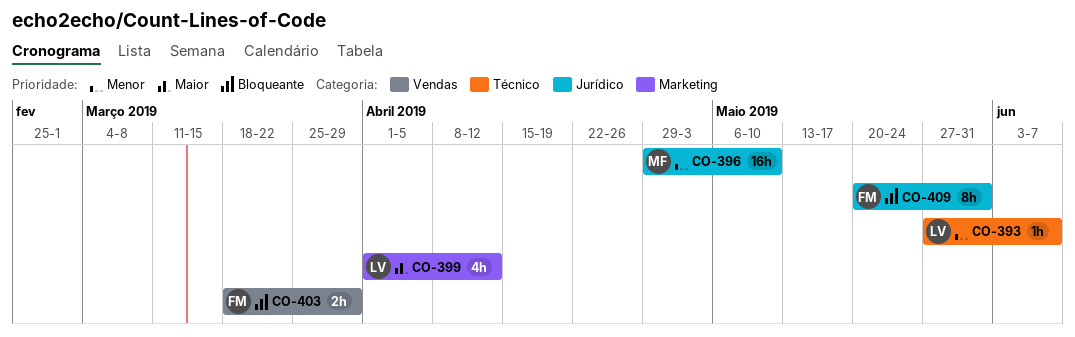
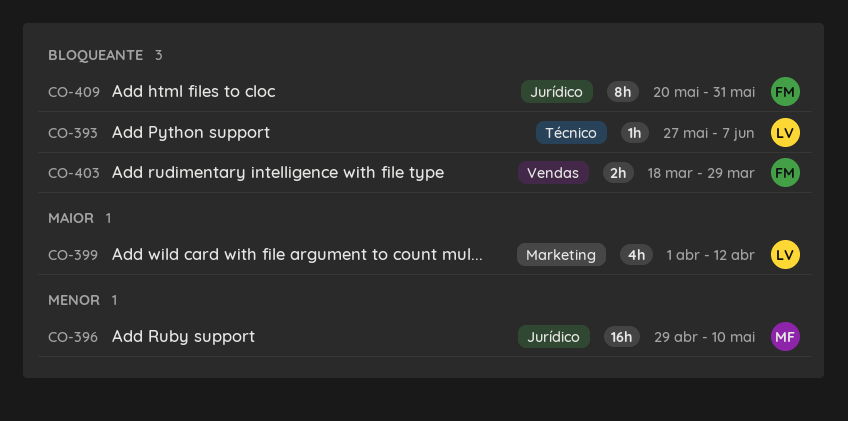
CO-393, priority: Menor -> Bloqueante

